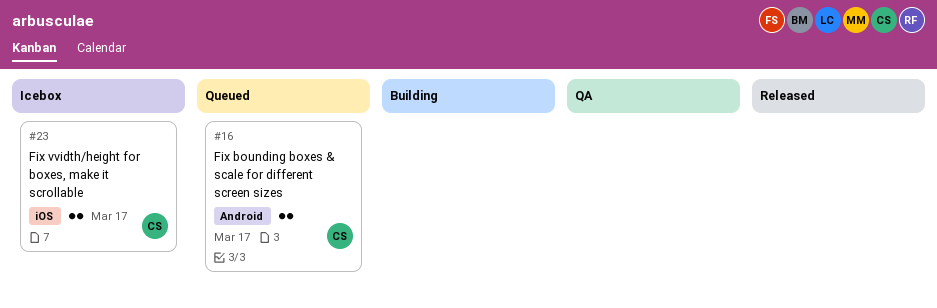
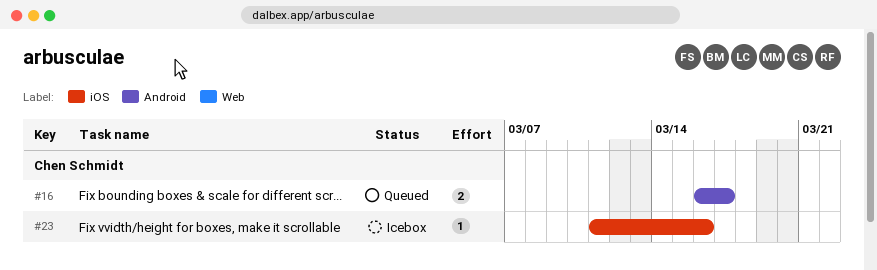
#23, estimate: 2 -> 1
#23, due: Mar 17 -> Mar 16

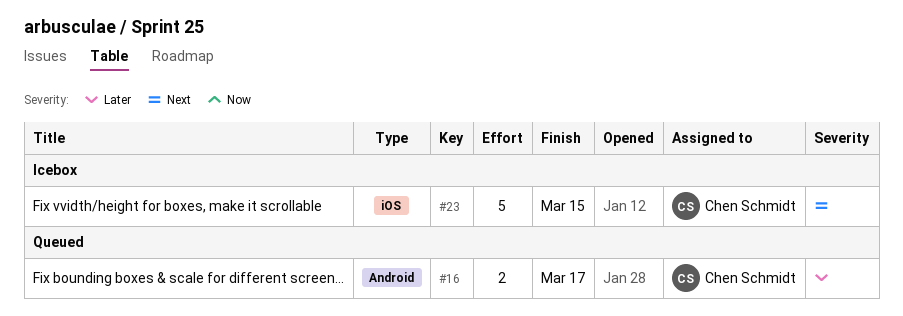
#23, estimate: 1 -> 5
#23, due: Mar 16 -> Mar 15

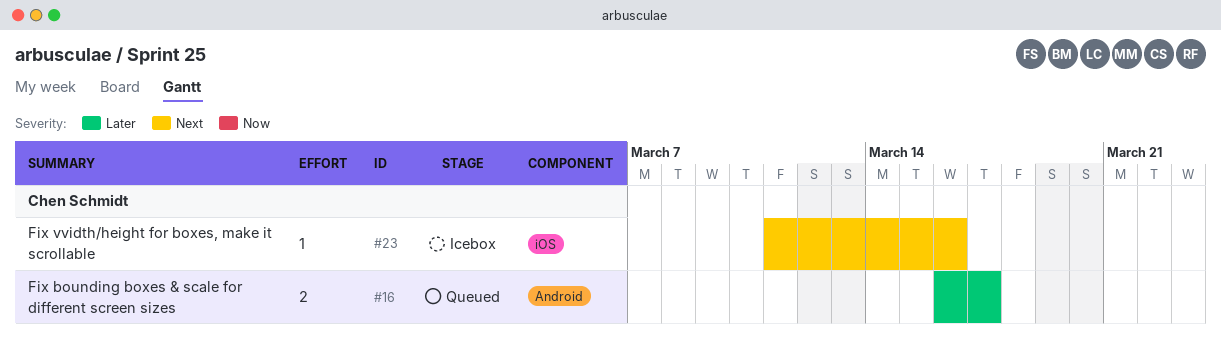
#23, estimate: 5 -> 1
#23, due: Mar 15 -> Mar 16

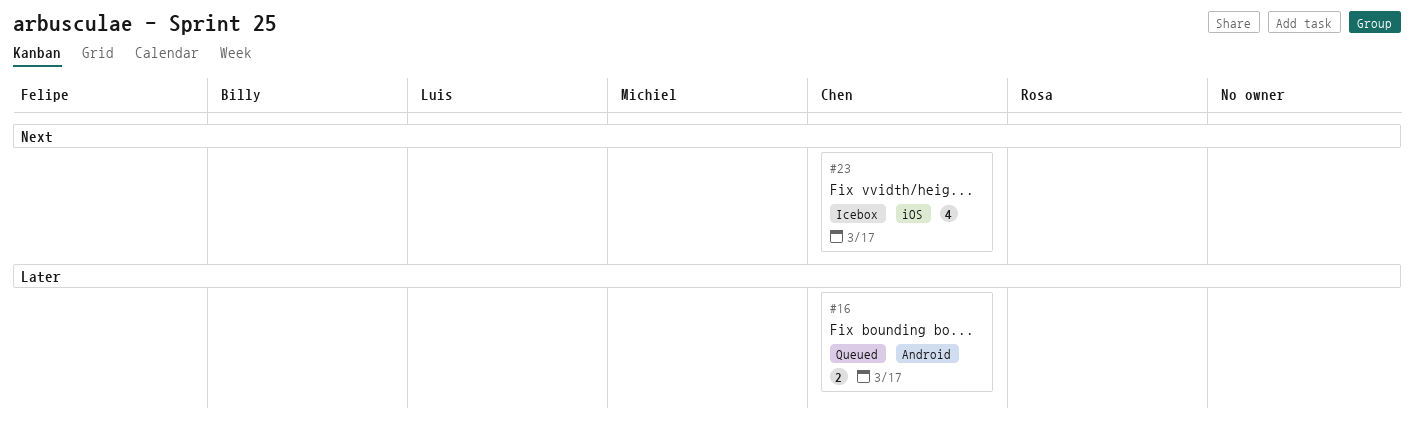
#23, estimate: 1 -> 4
#23, due: Mar 16 -> Mar 17

